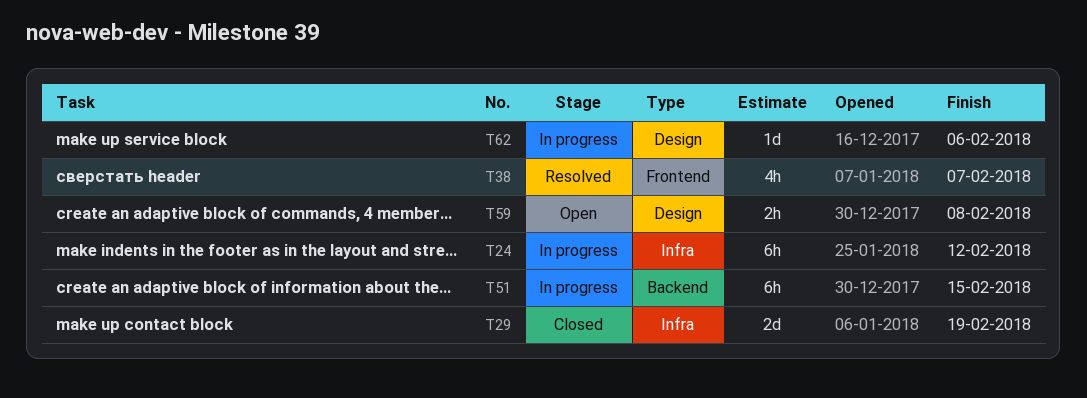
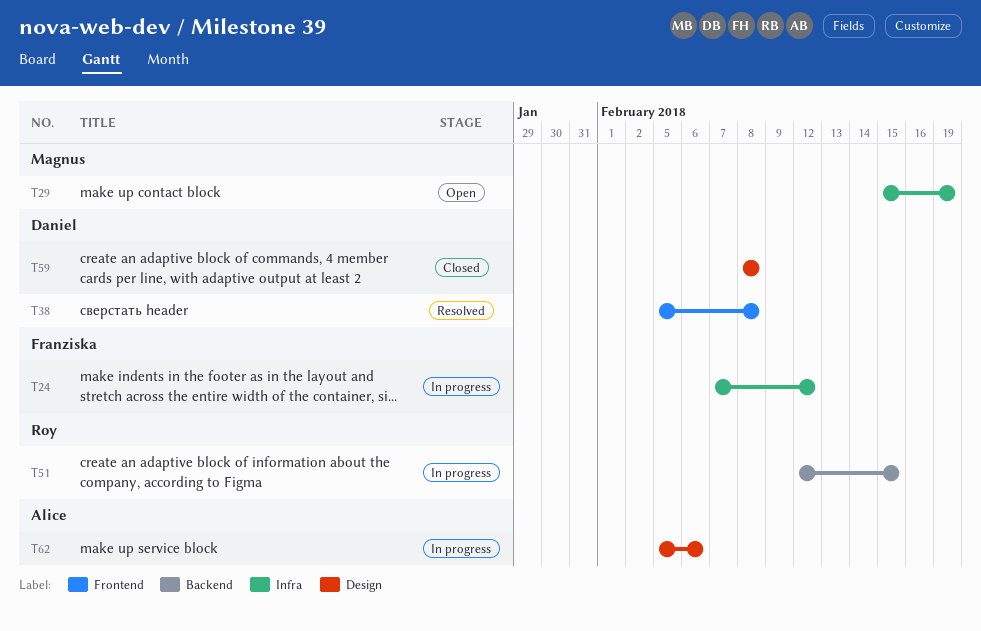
T29, status: Closed -> Open
T38, due: Feb 7 -> Feb 8
T59, status: Open -> Closed

